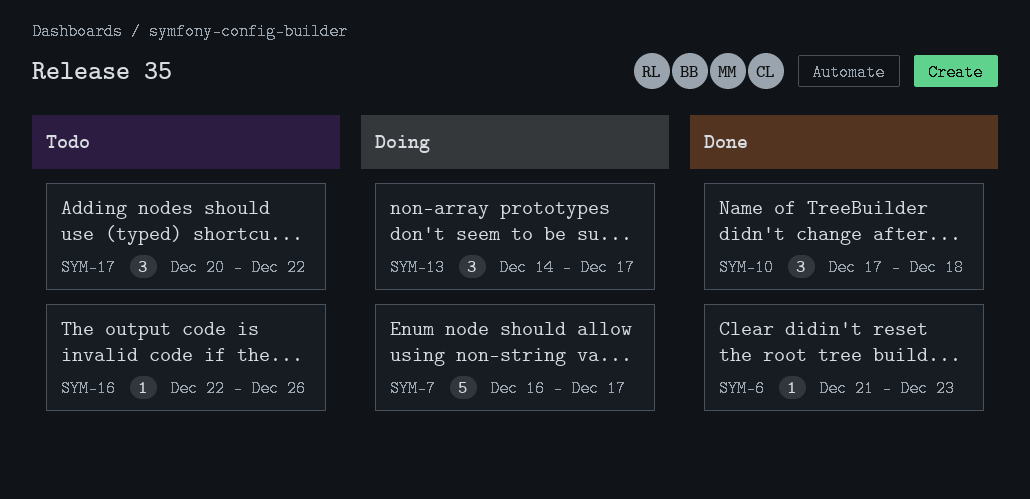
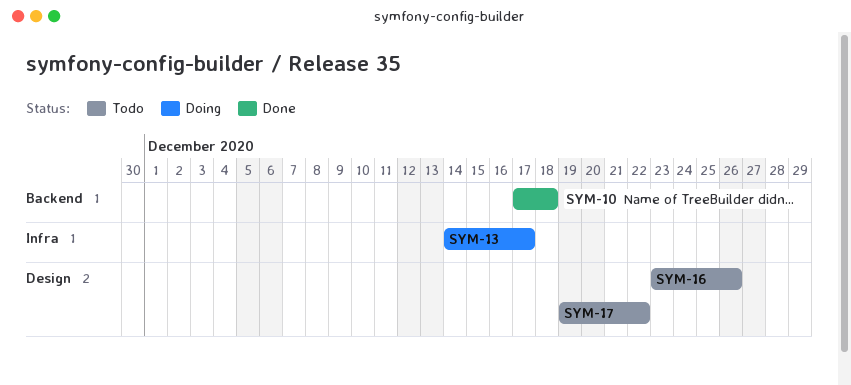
SYM-6: present -> none
SYM-7: present -> none
SYM-16, start: Dec 22 -> Dec 23
SYM-17, start: Dec 20 -> Dec 19

